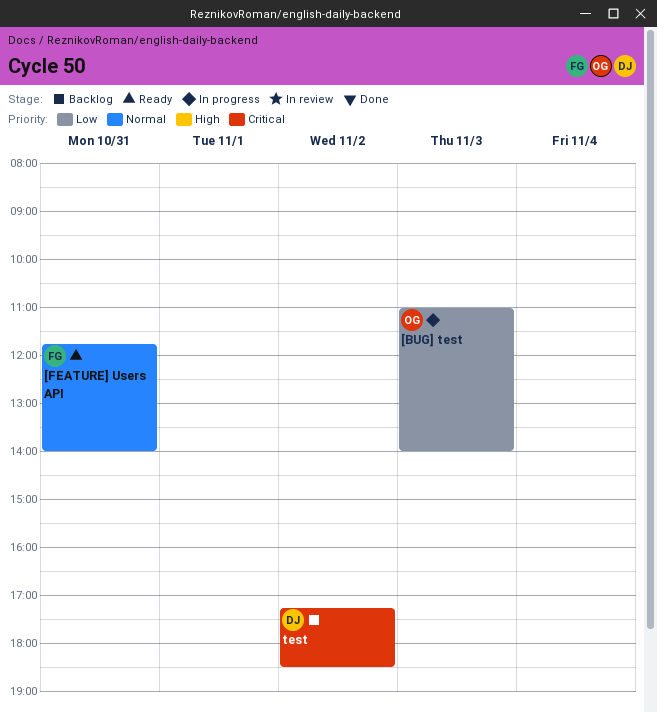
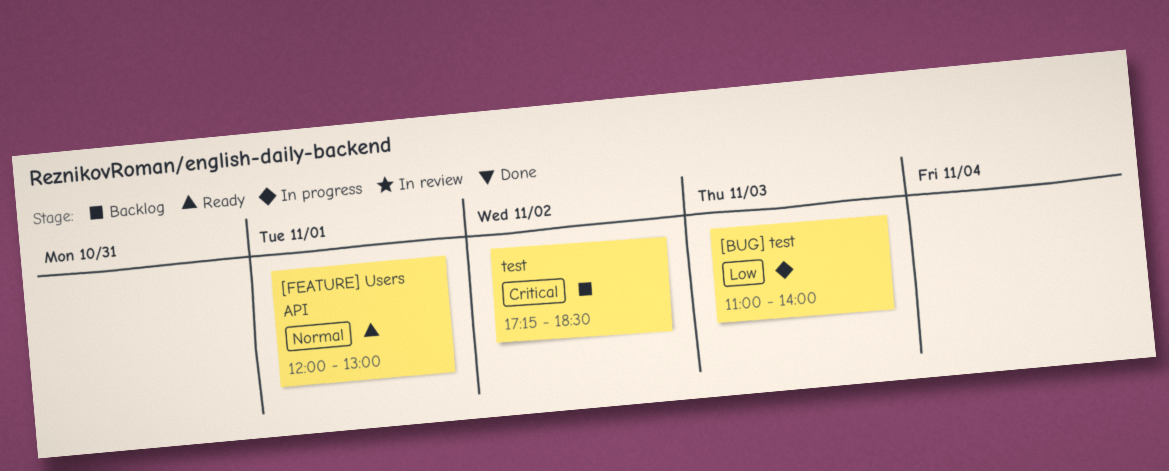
[FEATURE] Users API, day: Oct 31 -> Nov 1
[FEATURE] Users API, begins: 11:45 -> 12:00
[FEATURE] Users API, ends: 14:00 -> 13:00

